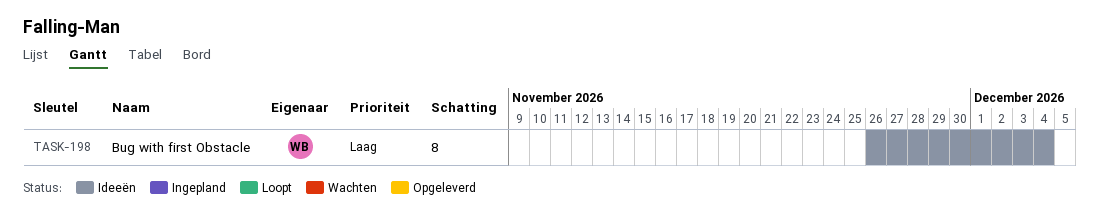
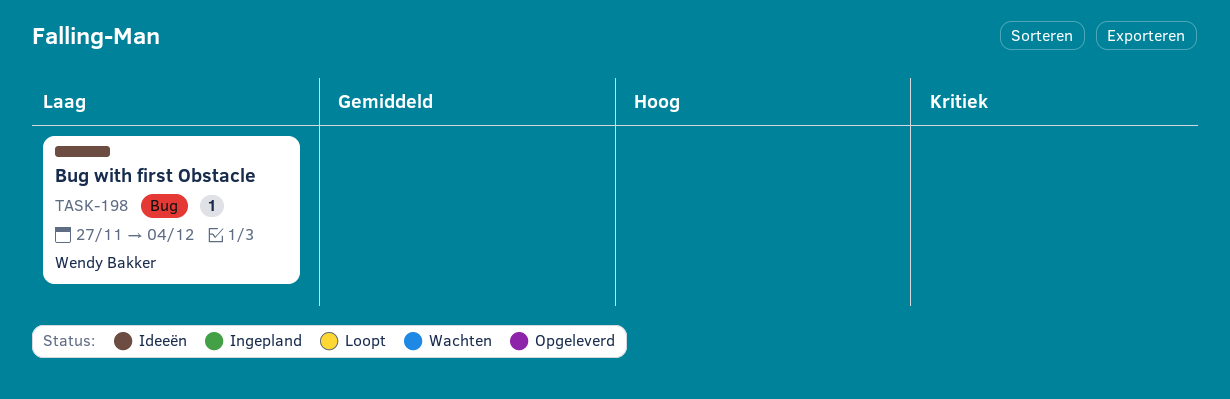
TASK-198, estimate: 8 -> 1
TASK-198, start: Nov 26 -> Nov 27

